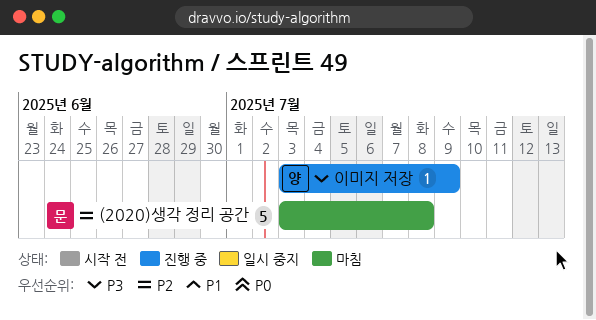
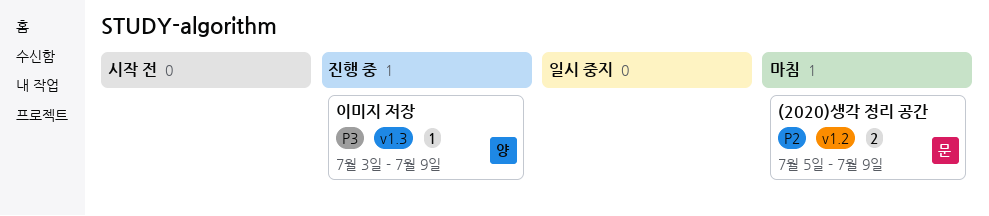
(2020)생각 정리 공간, estimate: 5 -> 2
(2020)생각 정리 공간, start: Jul 3 -> Jul 5
(2020)생각 정리 공간, due: Jul 8 -> Jul 9

